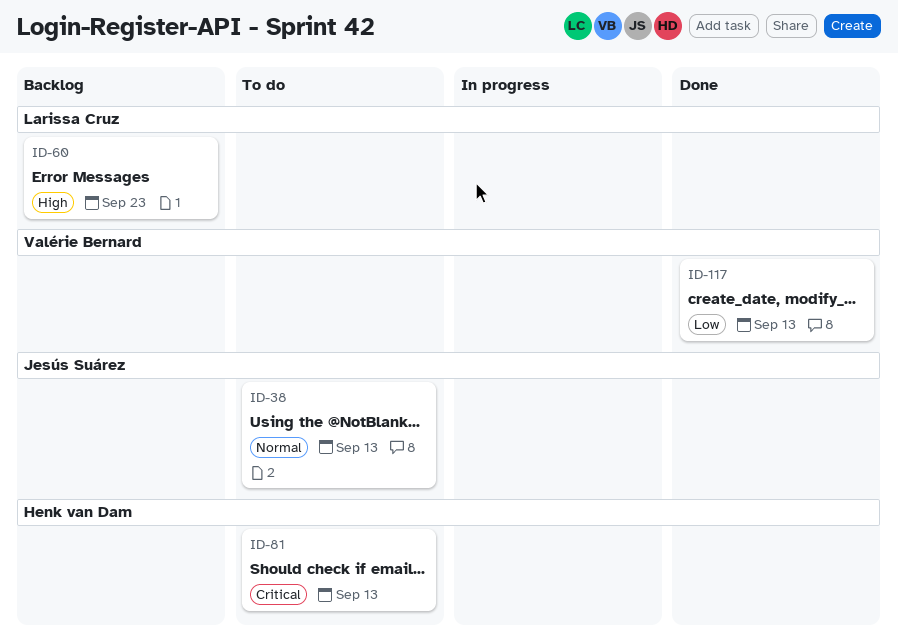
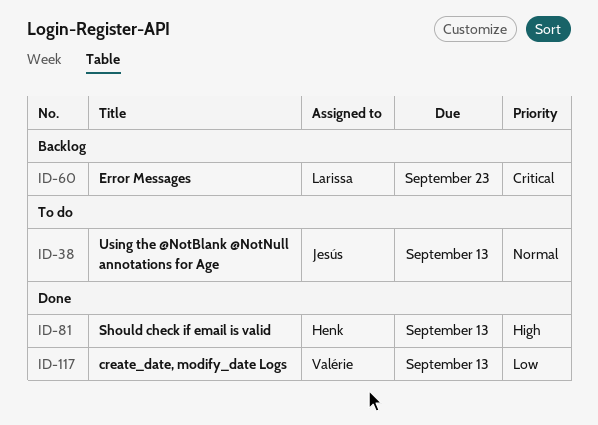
ID-60, priority: High -> Critical
ID-81, status: To do -> Done
ID-81, priority: Critical -> High

